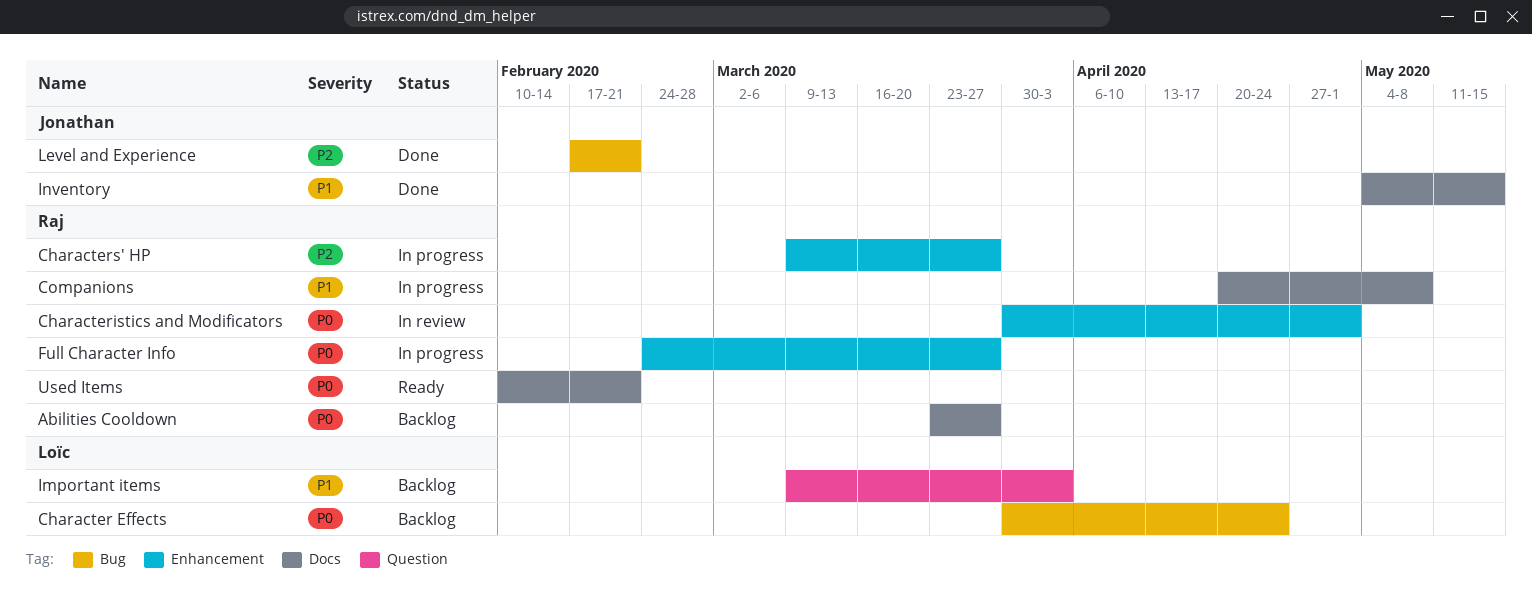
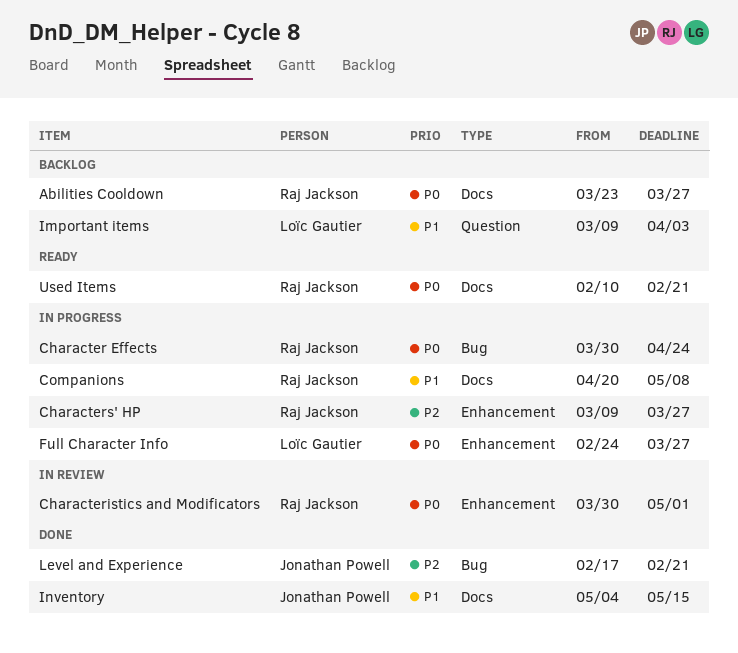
Character Effects, status: Backlog -> In progress
Character Effects, owner: Loïc Gautier -> Raj Jackson
Full Character Info, owner: Raj Jackson -> Loïc Gautier

